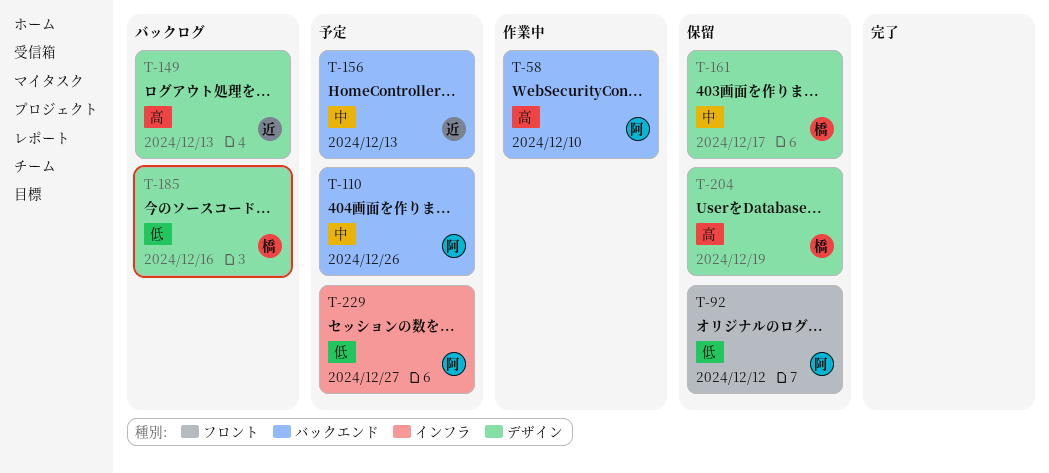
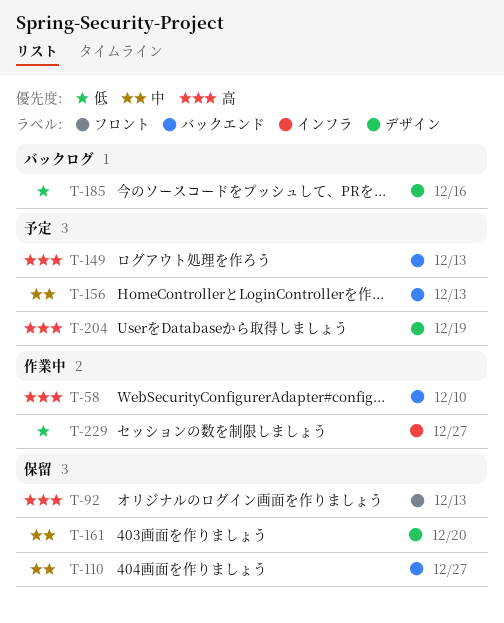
T-92, priority: 低 -> 高
T-92, due: Dec 12 -> Dec 13
T-110, status: 予定 -> 保留
T-110, due: Dec 26 -> Dec 27
T-149, status: バックログ -> 予定
T-149, label: デザイン -> バックエンド
T-161, due: Dec 17 -> Dec 20
T-204, status: 保留 -> 予定
T-229, status: 予定 -> 作業中

